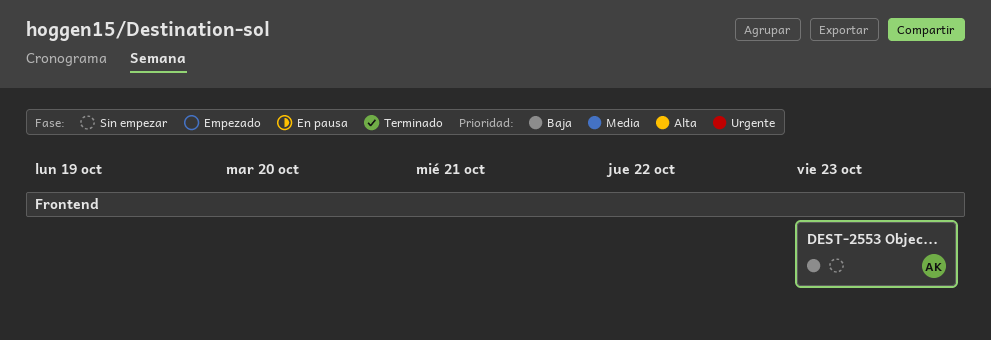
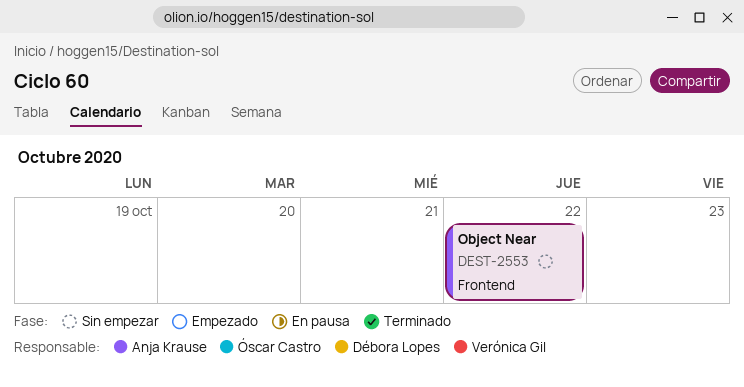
DEST-2553, due: Oct 23 -> Oct 22

